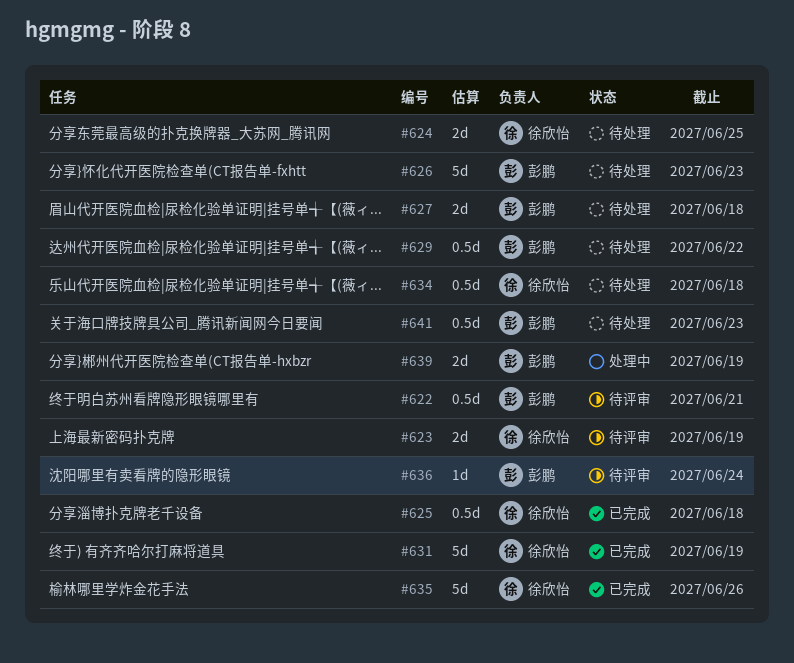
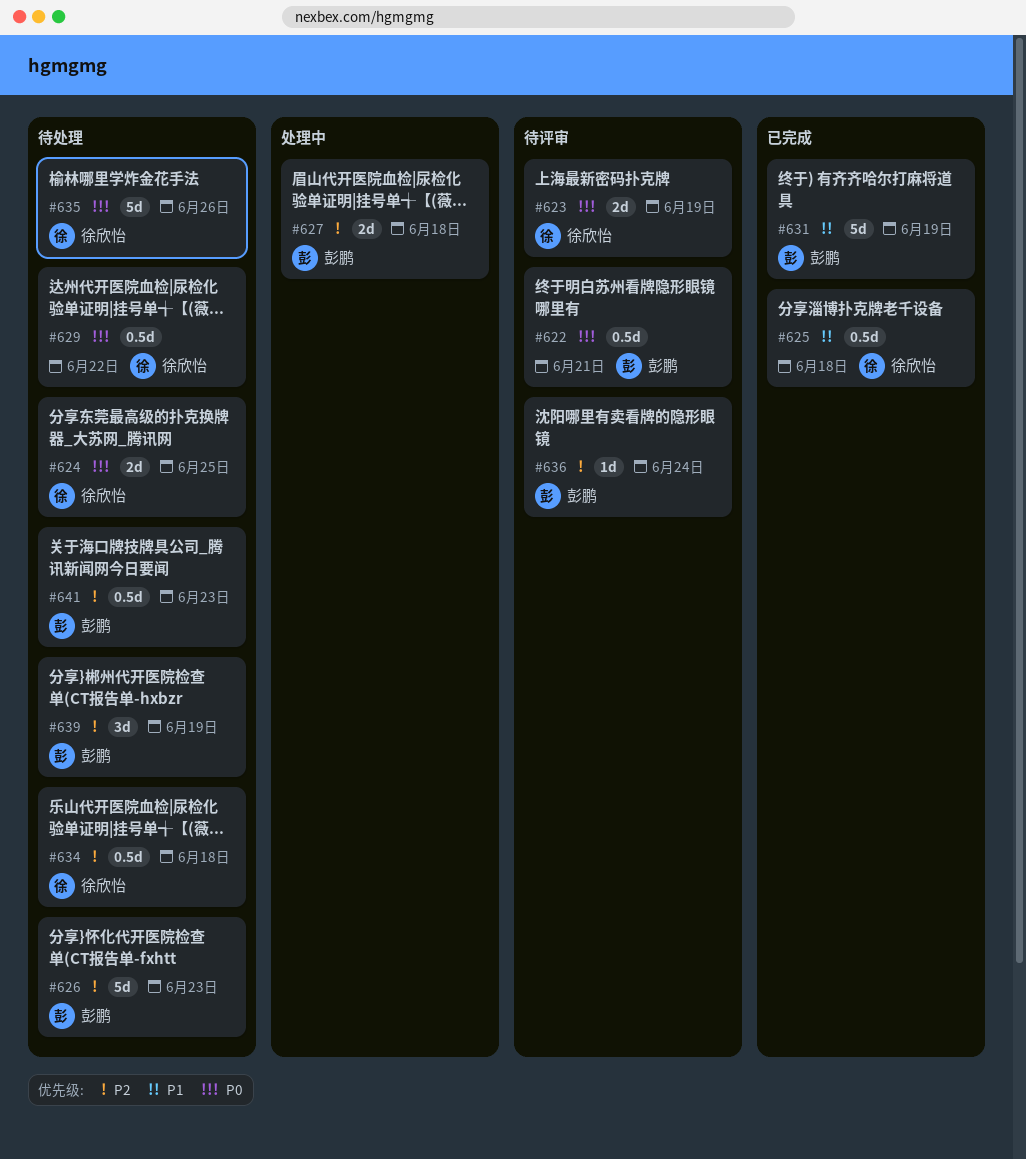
#627, status: 待处理 -> 处理中
#629, owner: 彭鹏 -> 徐欣怡
#631, owner: 徐欣怡 -> 彭鹏
#635, status: 已完成 -> 待处理
#639, status: 处理中 -> 待处理
#639, estimate: 2d -> 3d

